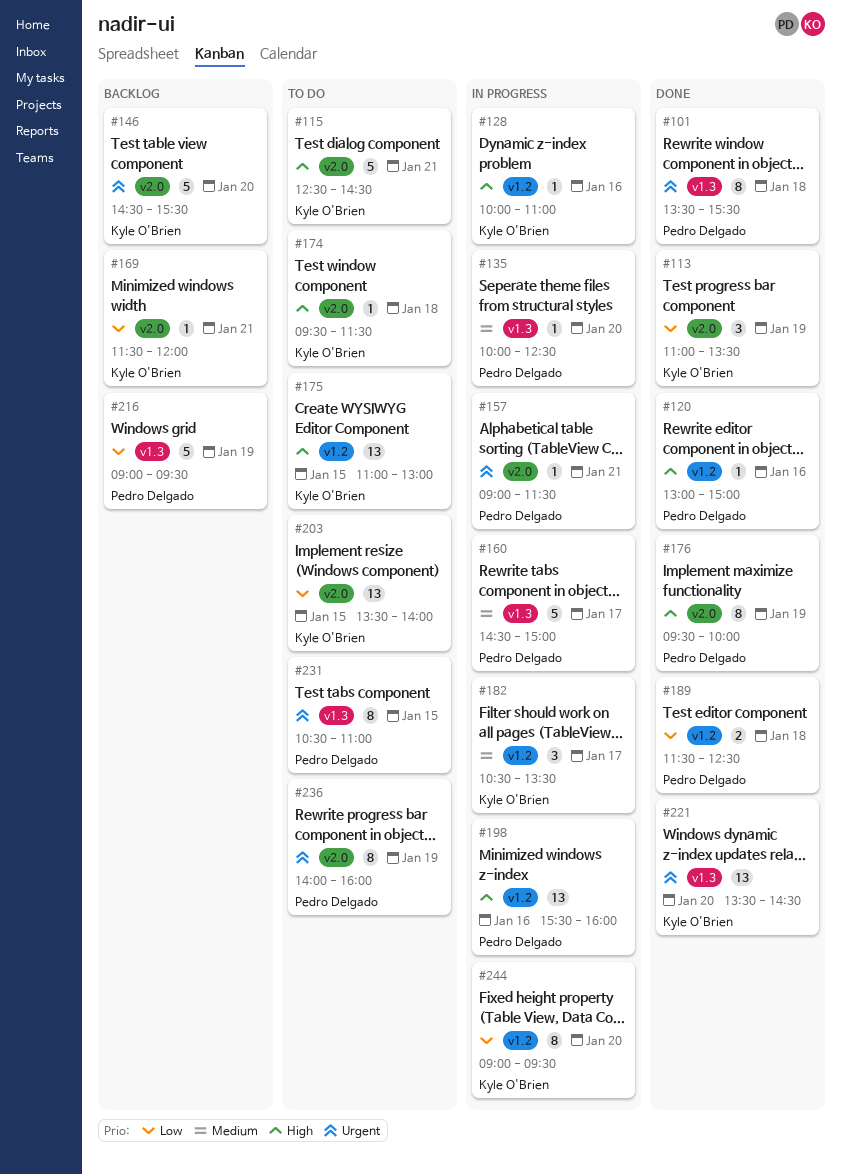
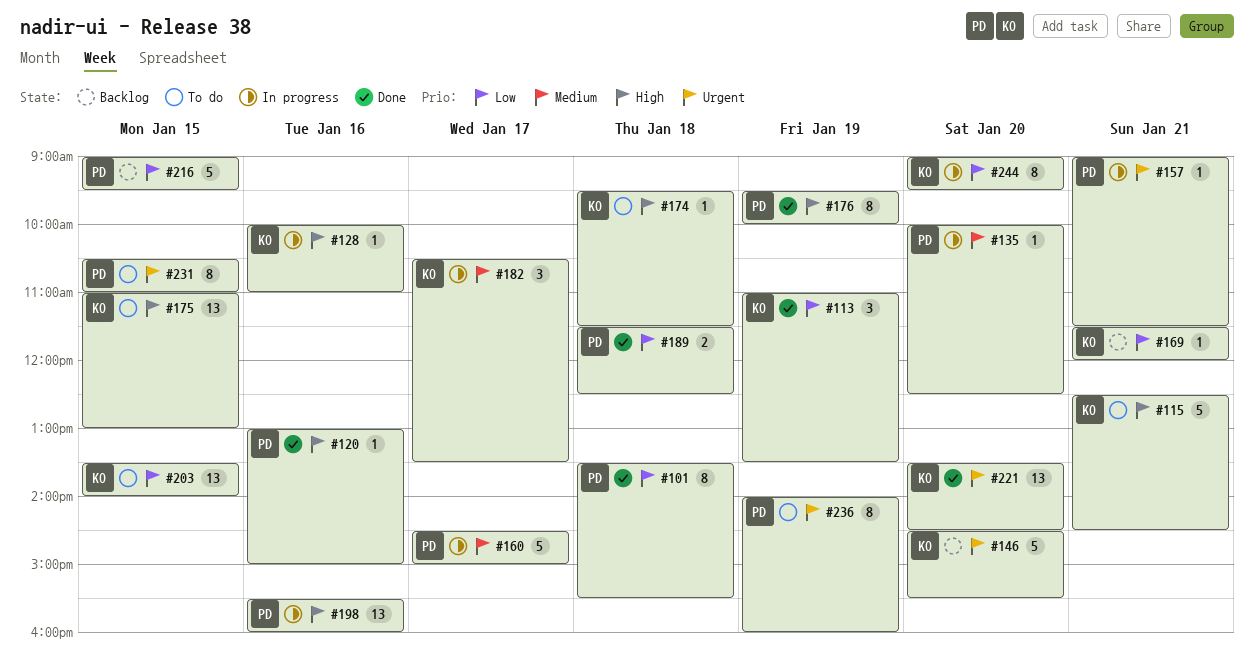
#101, priority: Urgent -> Low
#216, day: Jan 19 -> Jan 15

